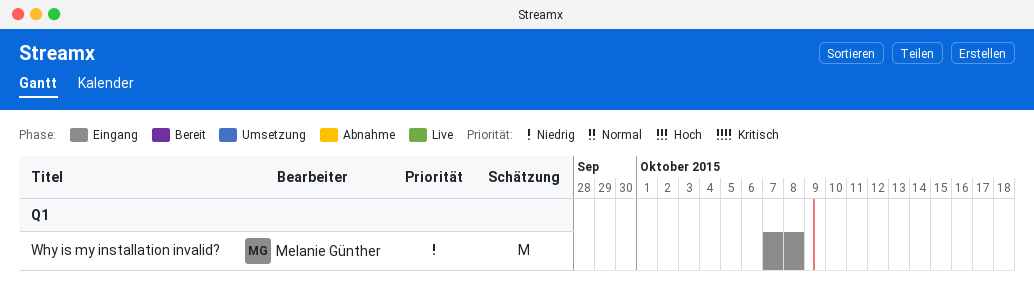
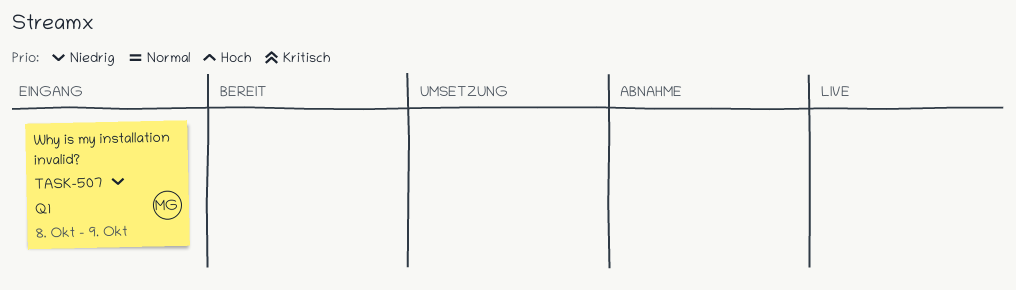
Why is my installation invalid?, start: Oct 7 -> Oct 8
Why is my installation invalid?, due: Oct 8 -> Oct 9

